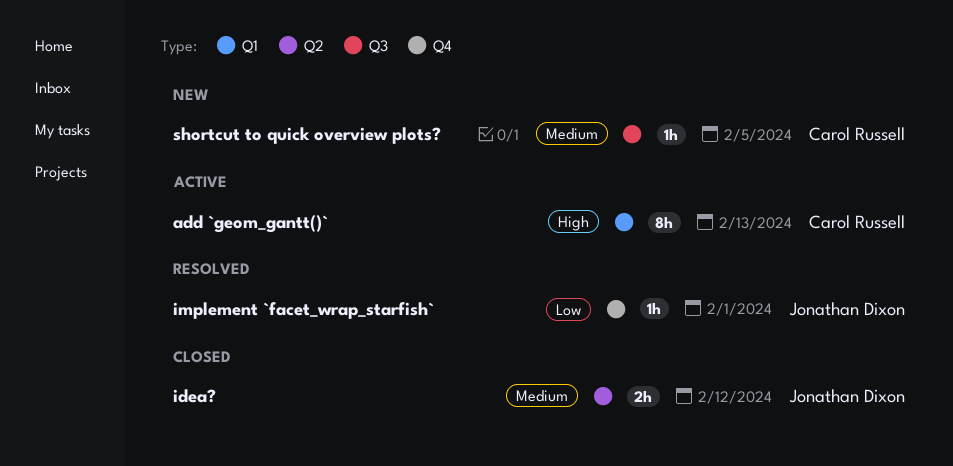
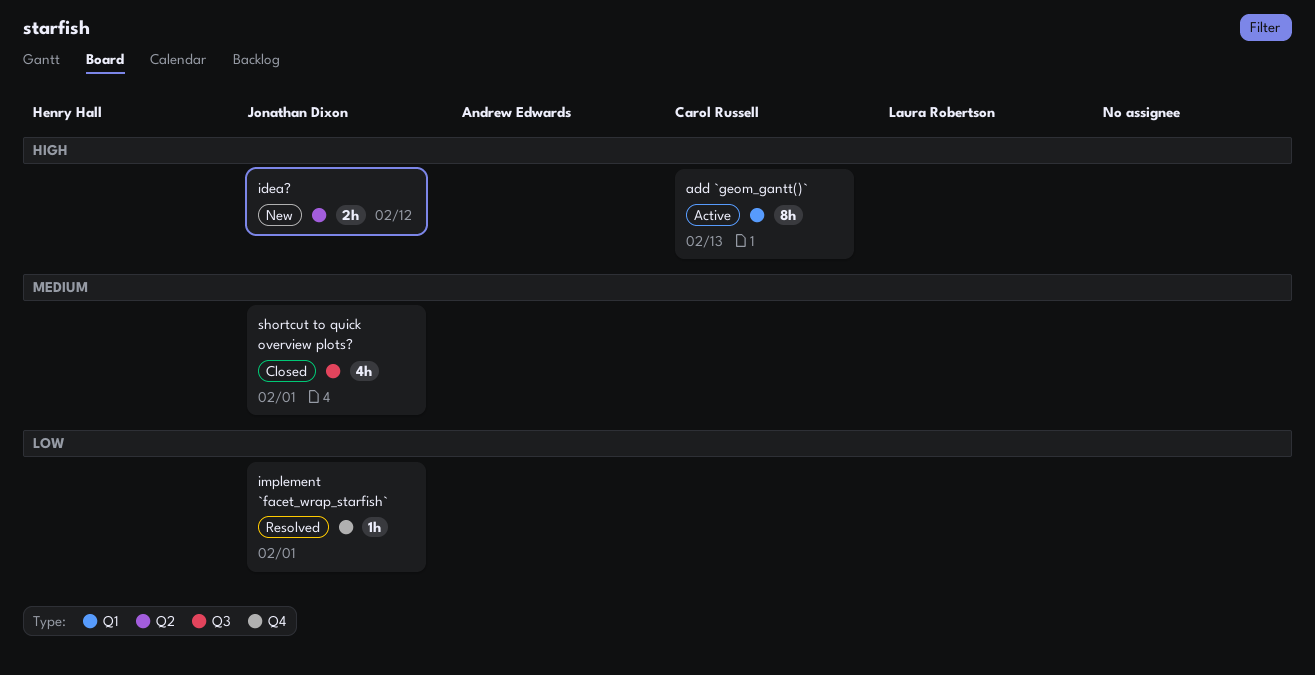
idea?, status: Closed -> New
idea?, priority: Medium -> High
shortcut to quick overview plots?, status: New -> Closed
shortcut to quick overview plots?, owner: Carol Russell -> Jonathan Dixon
shortcut to quick overview plots?, estimate: 1h -> 4h
shortcut to quick overview plots?, due: Feb 5 -> Feb 1

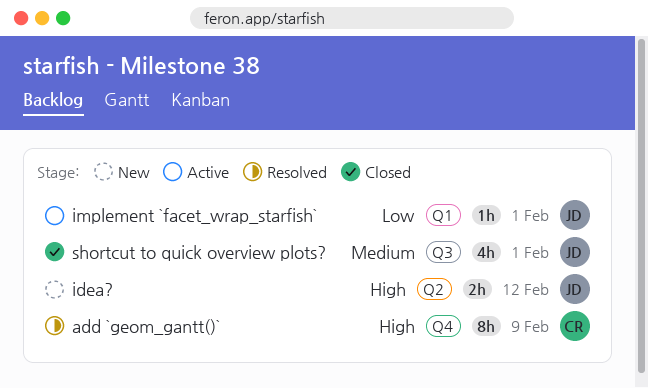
add `geom_gantt()`, status: Active -> Resolved
add `geom_gantt()`, label: Q1 -> Q4
add `geom_gantt()`, due: Feb 13 -> Feb 9
implement `facet_wrap_starfish`, status: Resolved -> Active
implement `facet_wrap_starfish`, label: Q4 -> Q1

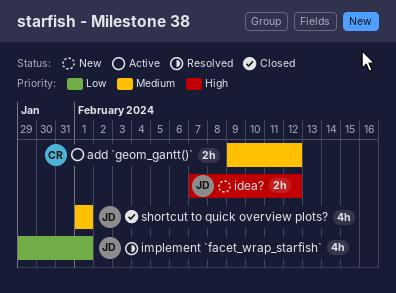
add `geom_gantt()`, status: Resolved -> Active
add `geom_gantt()`, priority: High -> Medium
add `geom_gantt()`, estimate: 8h -> 2h
add `geom_gantt()`, due: Feb 9 -> Feb 12
implement `facet_wrap_starfish`, status: Active -> Resolved
implement `facet_wrap_starfish`, estimate: 1h -> 4h

